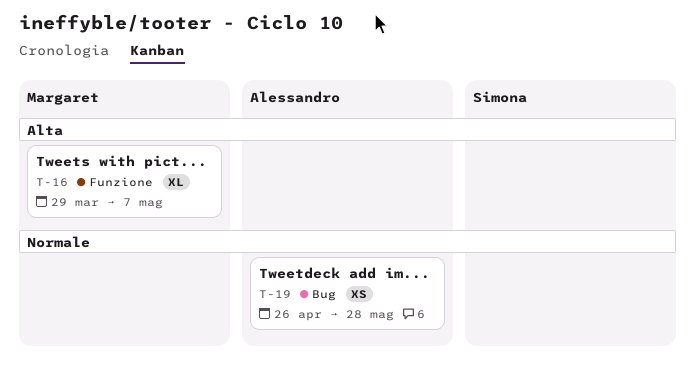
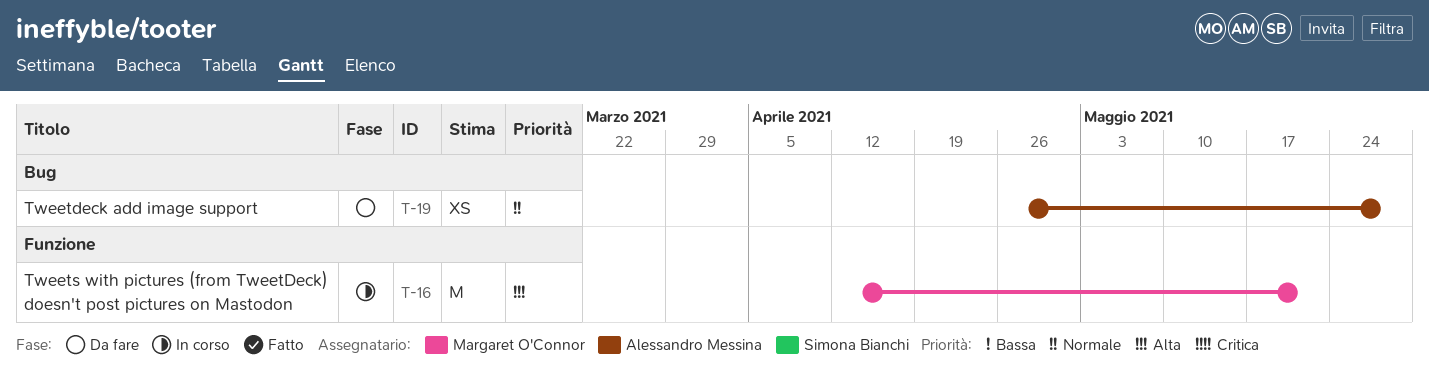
T-16, estimate: XL -> M
T-16, start: Mar 29 -> Apr 12
T-16, due: May 7 -> May 21

